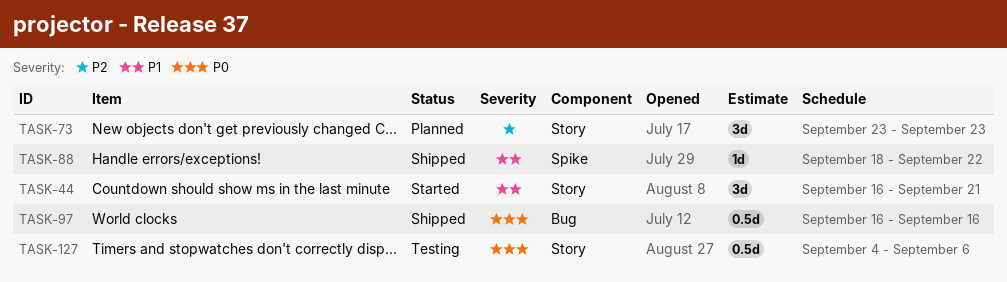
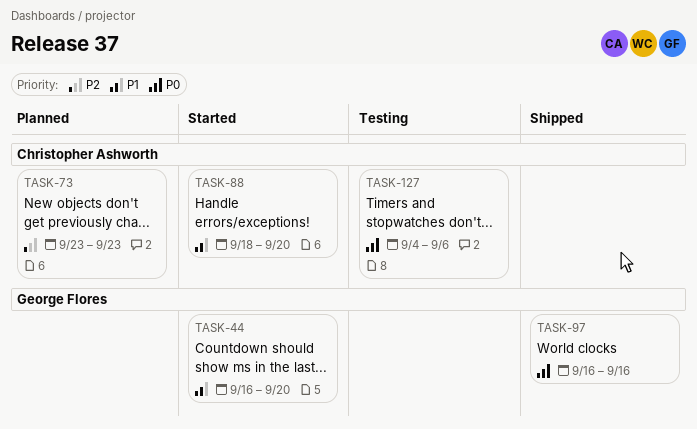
TASK-44, due: Sep 21 -> Sep 20
TASK-88, status: Shipped -> Started
TASK-88, due: Sep 22 -> Sep 20

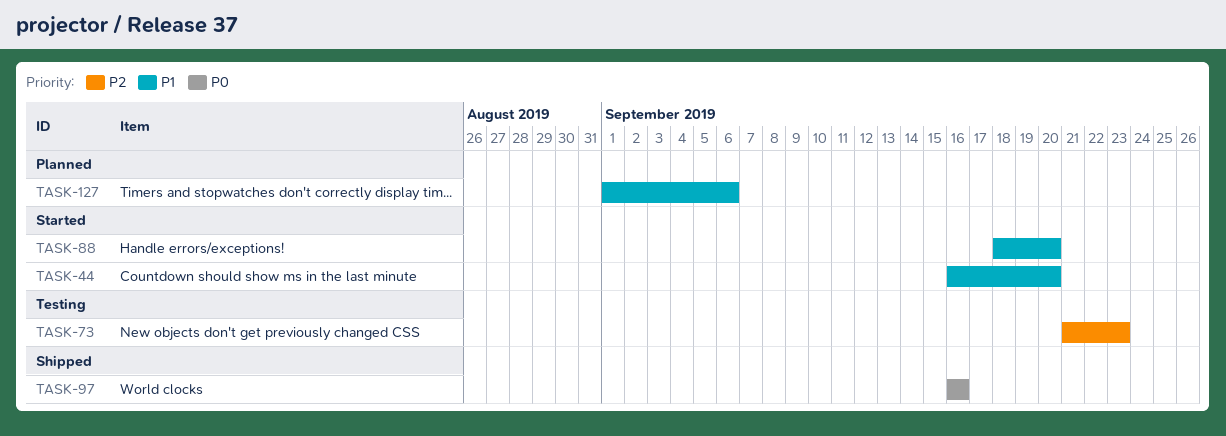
TASK-73, status: Planned -> Testing
TASK-73, start: Sep 23 -> Sep 21
TASK-127, status: Testing -> Planned
TASK-127, priority: P0 -> P1
TASK-127, start: Sep 4 -> Sep 1

